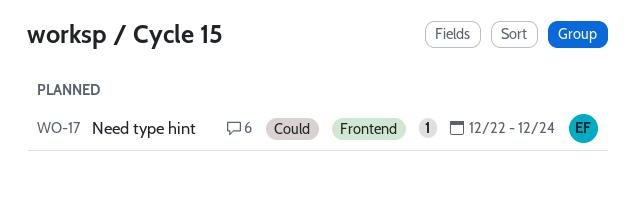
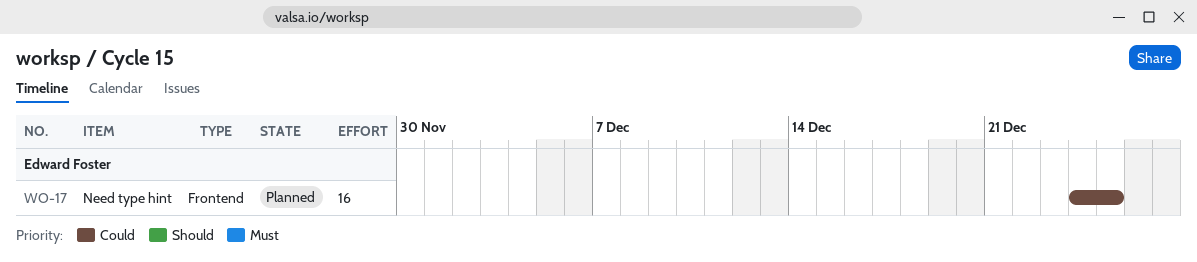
WO-17, estimate: 1 -> 16
WO-17, start: Dec 22 -> Dec 24
WO-17, due: Dec 24 -> Dec 25

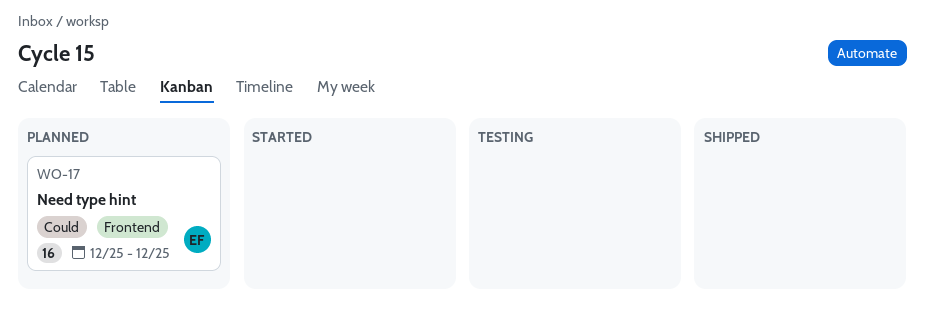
WO-17, start: Dec 24 -> Dec 25

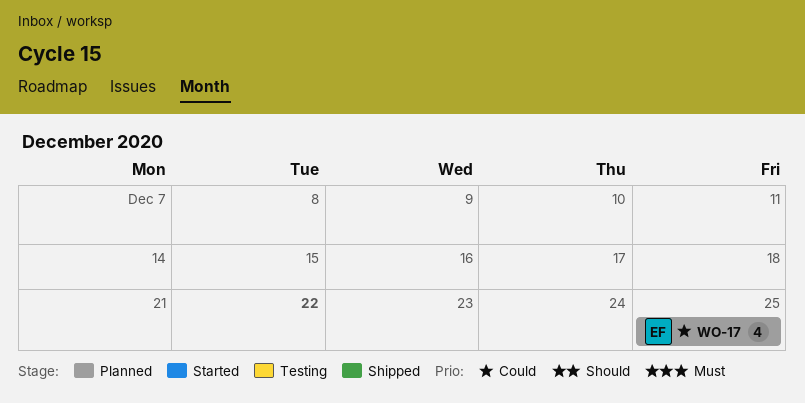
WO-17, estimate: 16 -> 4

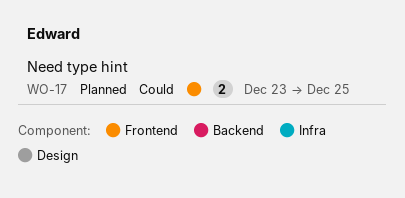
WO-17, estimate: 4 -> 2
WO-17, start: Dec 25 -> Dec 23

